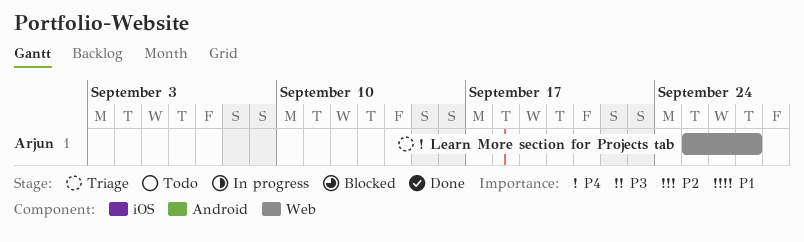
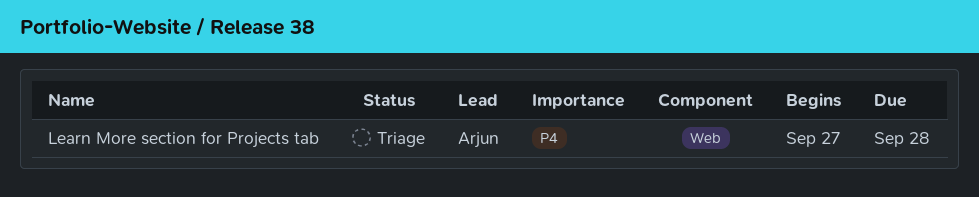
Learn More section for Projects tab, start: Sep 25 -> Sep 27
Learn More section for Projects tab, due: Sep 27 -> Sep 28

